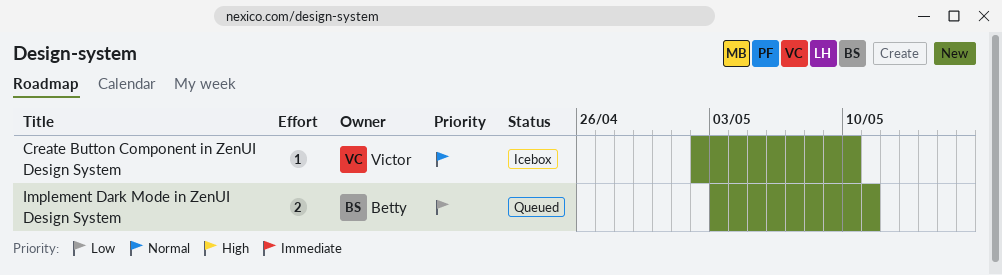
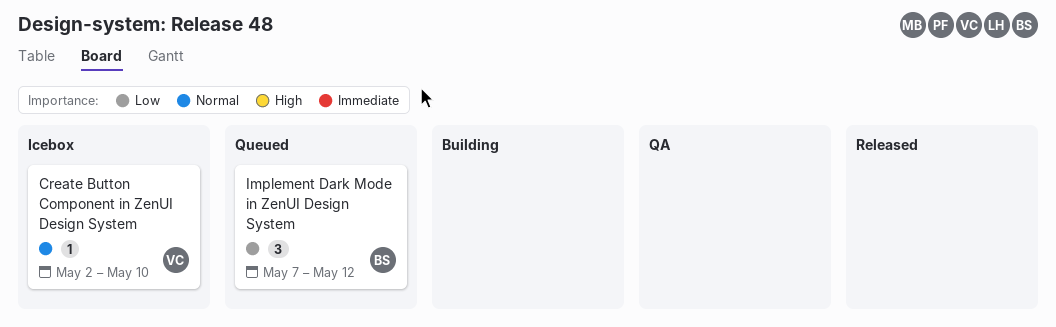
Implement Dark Mode in ZenUI Design System, estimate: 2 -> 3
Implement Dark Mode in ZenUI Design System, start: May 3 -> May 7
Implement Dark Mode in ZenUI Design System, due: May 11 -> May 12

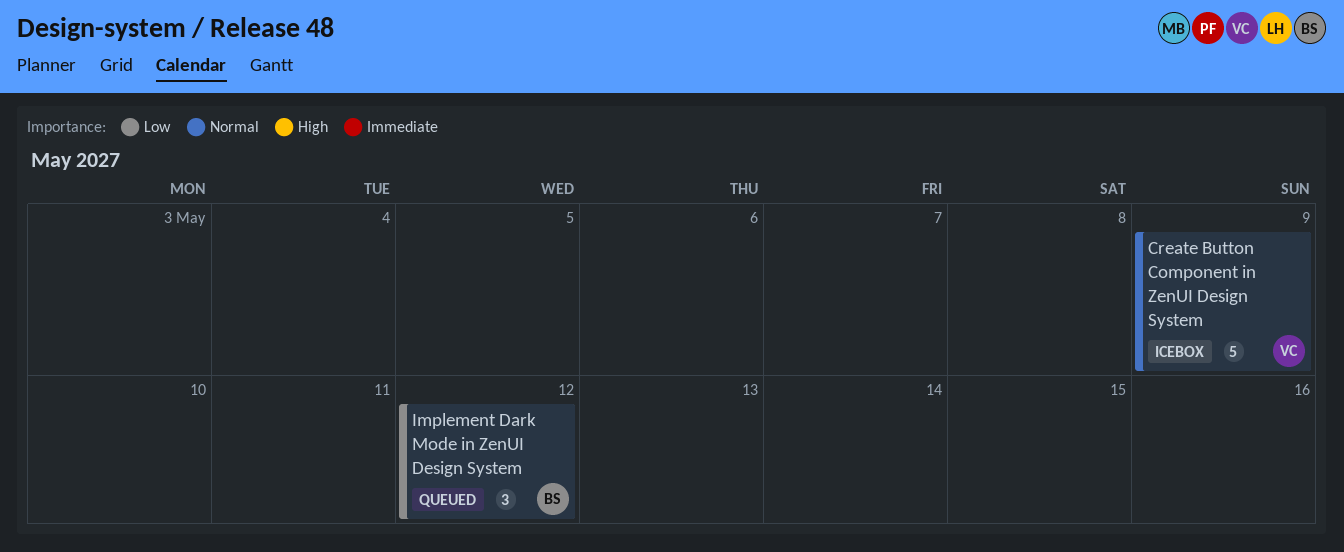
Create Button Component in ZenUI Design System, estimate: 1 -> 5
Create Button Component in ZenUI Design System, due: May 10 -> May 9

